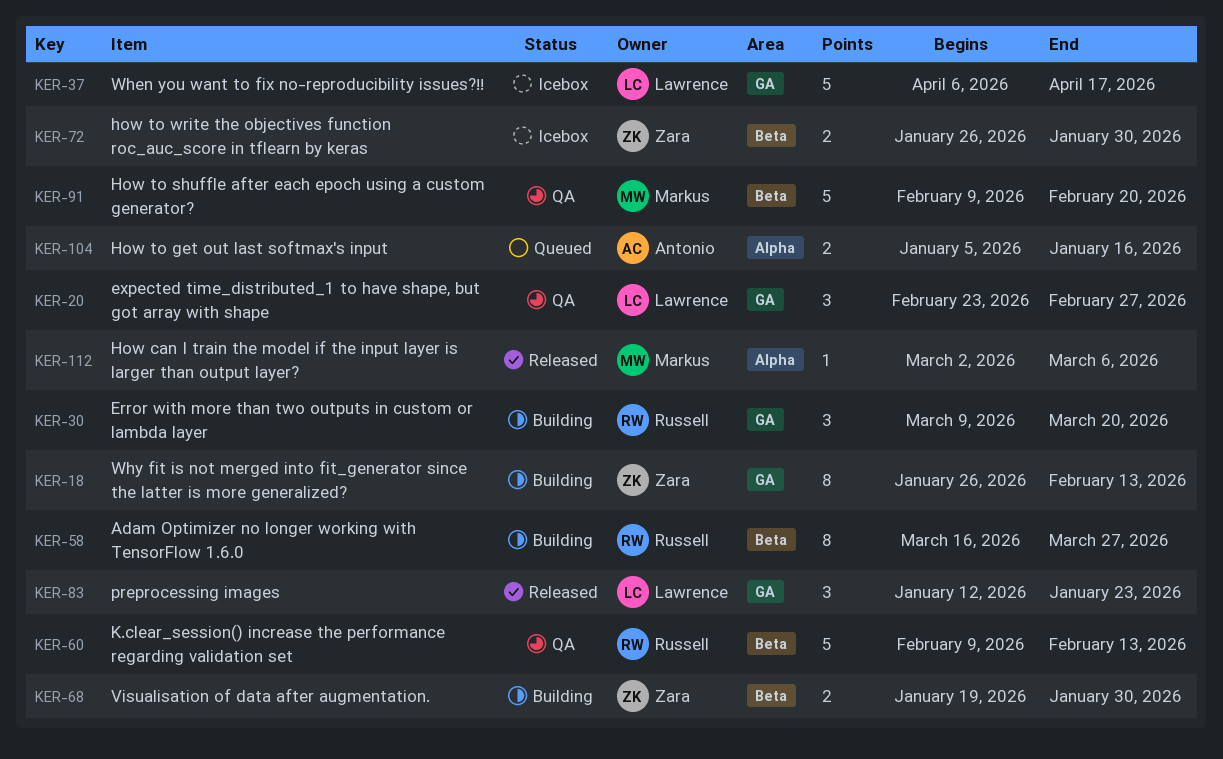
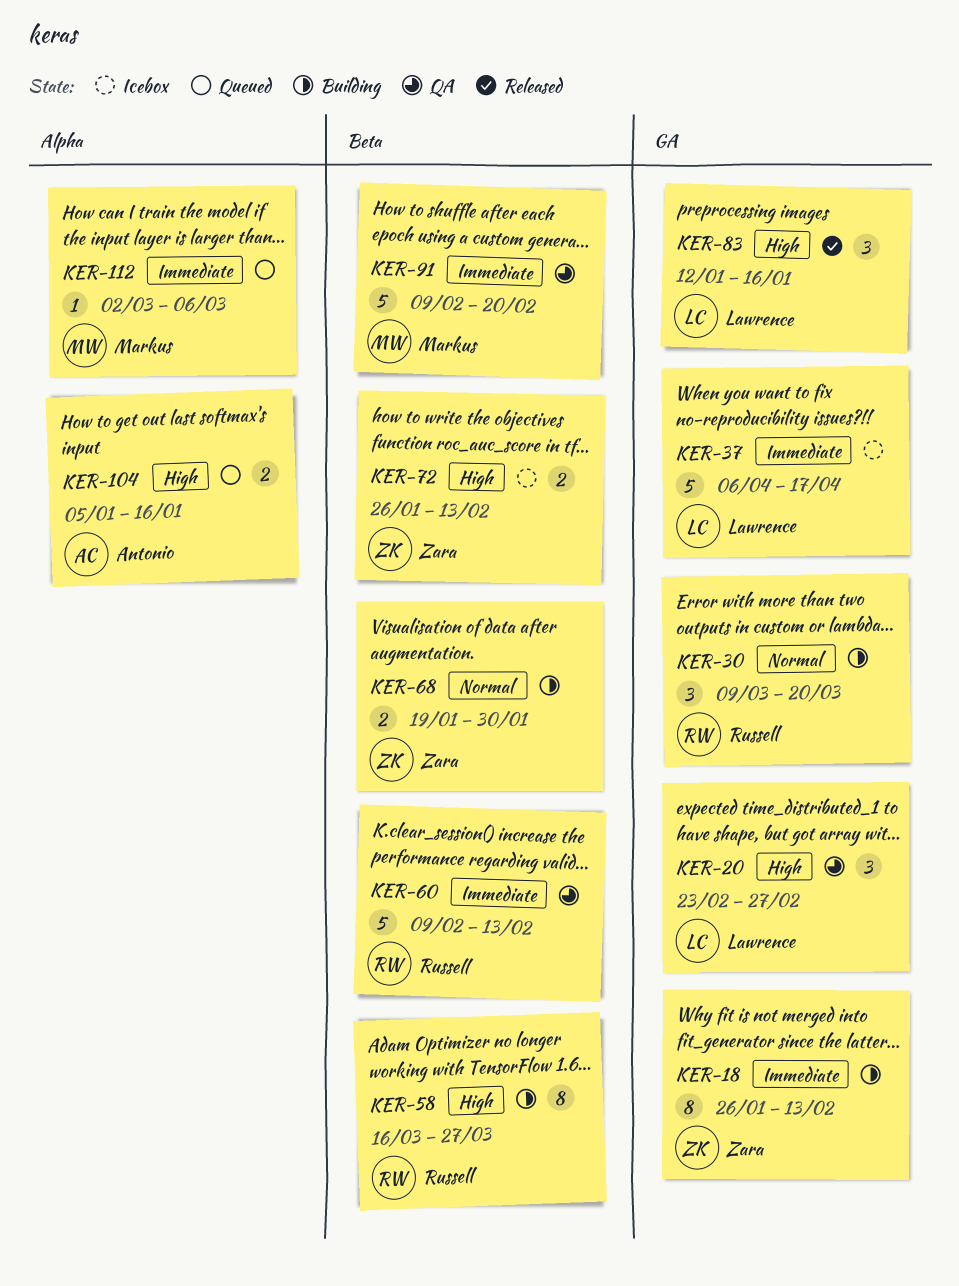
KER-72, due: Jan 30 -> Feb 13
KER-83, due: Jan 23 -> Jan 16
KER-112, status: Released -> Queued

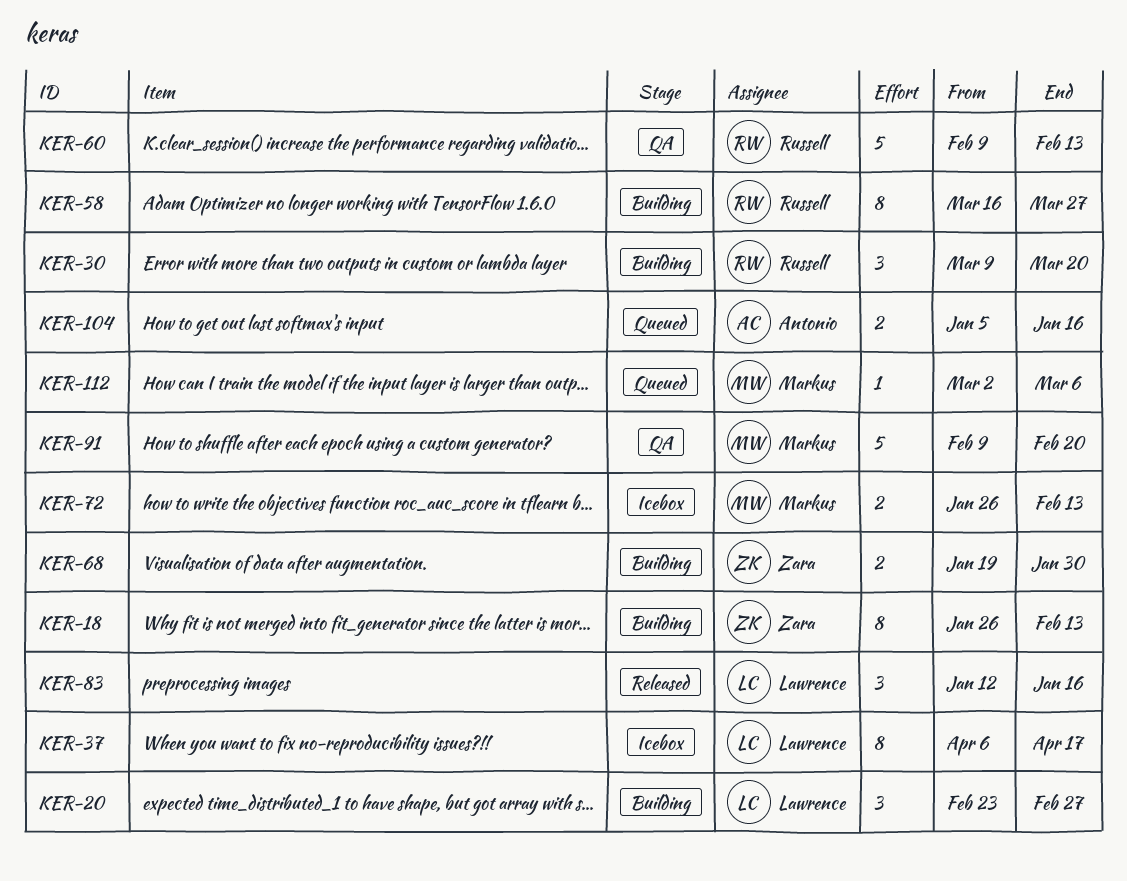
KER-20, status: QA -> Building
KER-37, estimate: 5 -> 8
KER-72, owner: Zara -> Markus

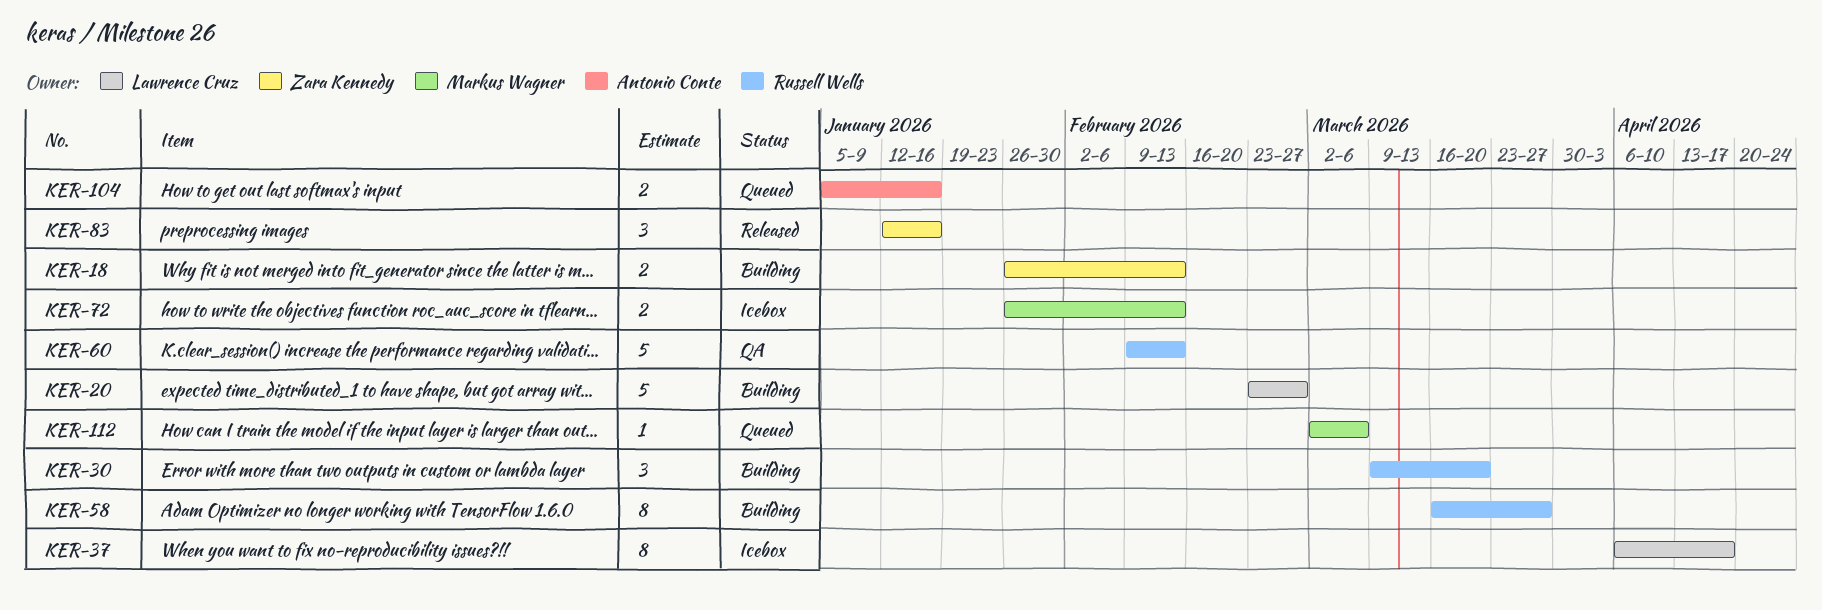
KER-18, estimate: 8 -> 2
KER-20, estimate: 3 -> 5
KER-68: present -> none
KER-83, owner: Lawrence Cruz -> Zara Kennedy
KER-91: present -> none

